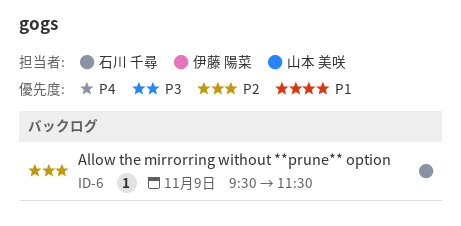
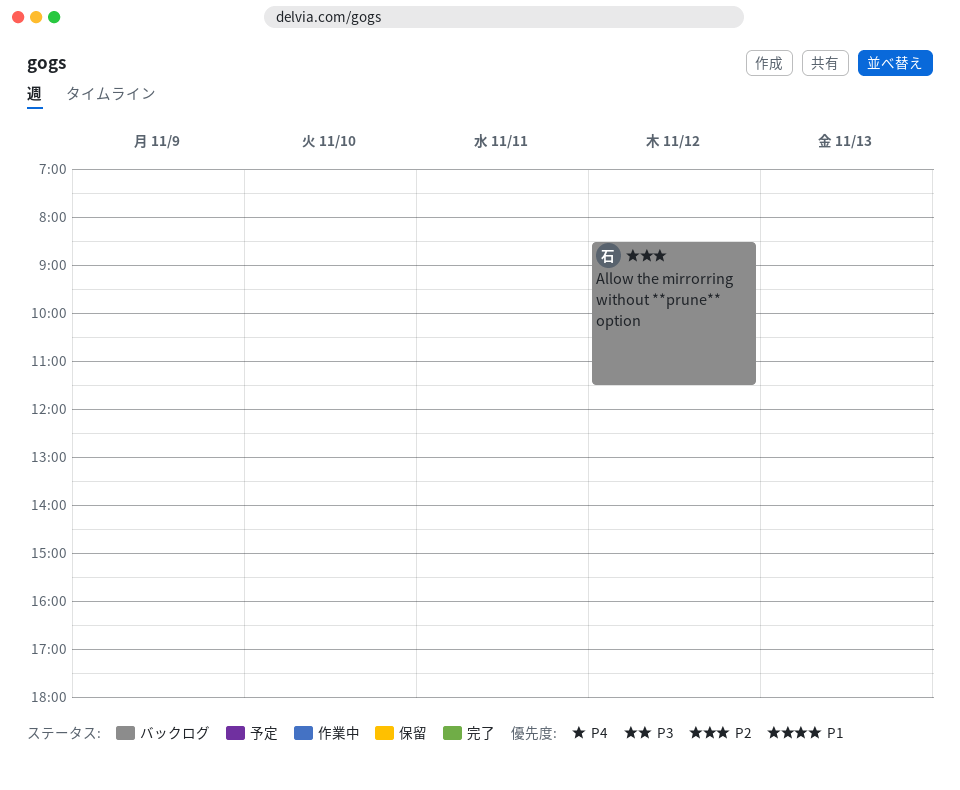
Allow the mirrorring without **prune** option, day: Nov 9 -> Nov 12
Allow the mirrorring without **prune** option, begins: 09:30 -> 08:30

